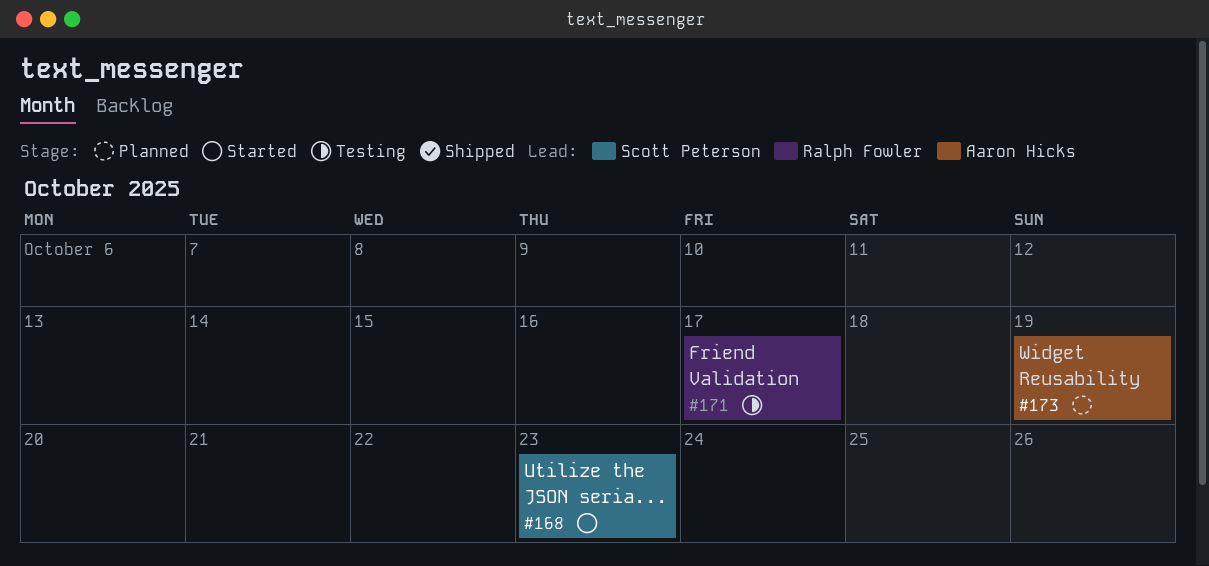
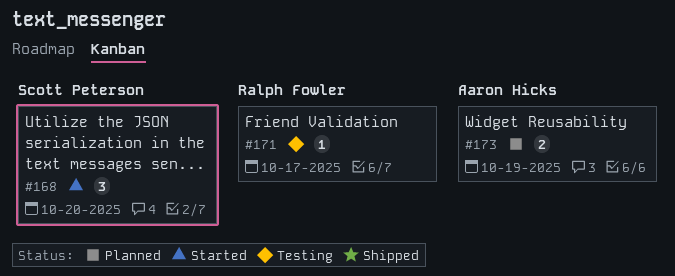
#168, due: Oct 23 -> Oct 20

